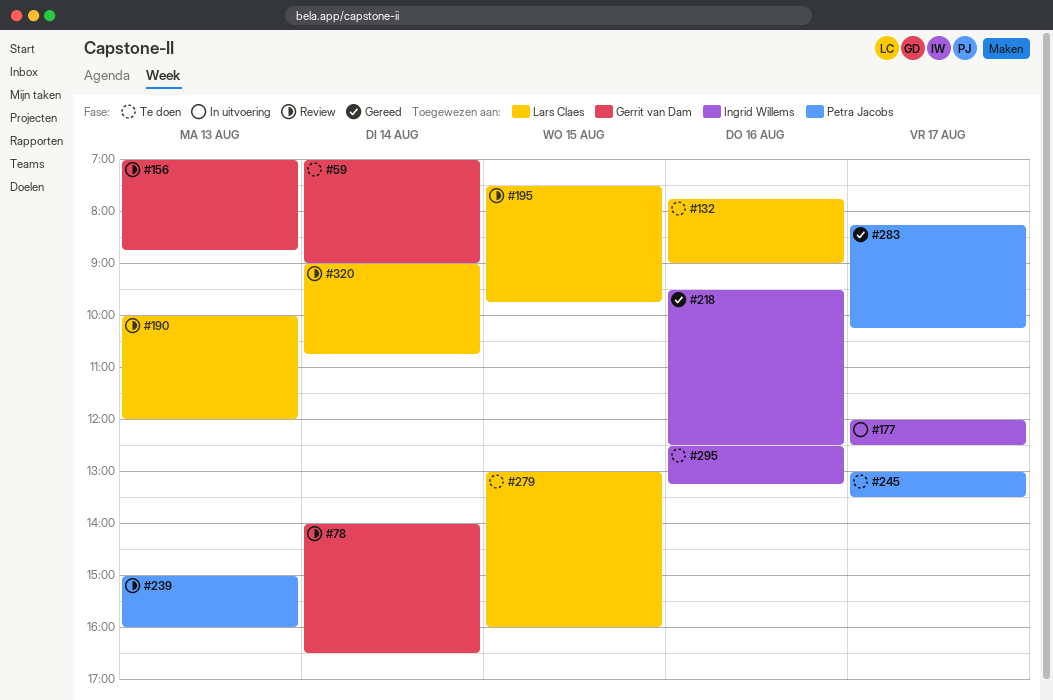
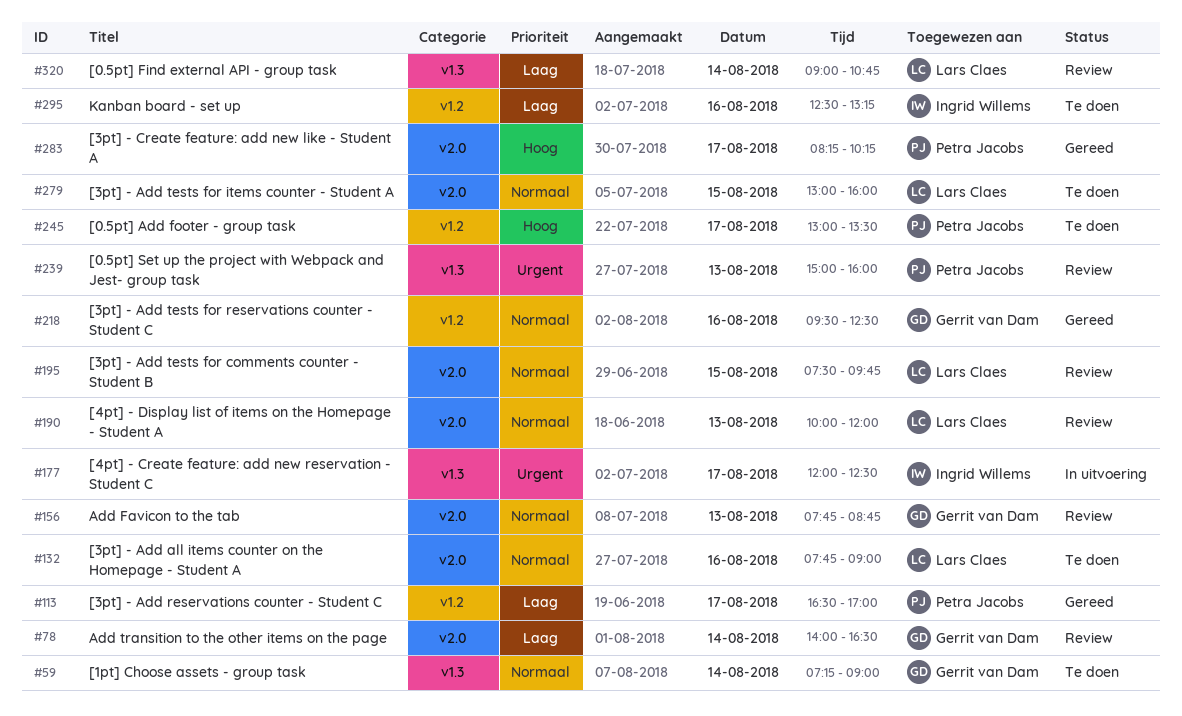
#59, begins: 07:00 -> 07:15
#113: none -> present
#156, begins: 07:00 -> 07:45
#218, owner: Ingrid Willems -> Gerrit van Dam

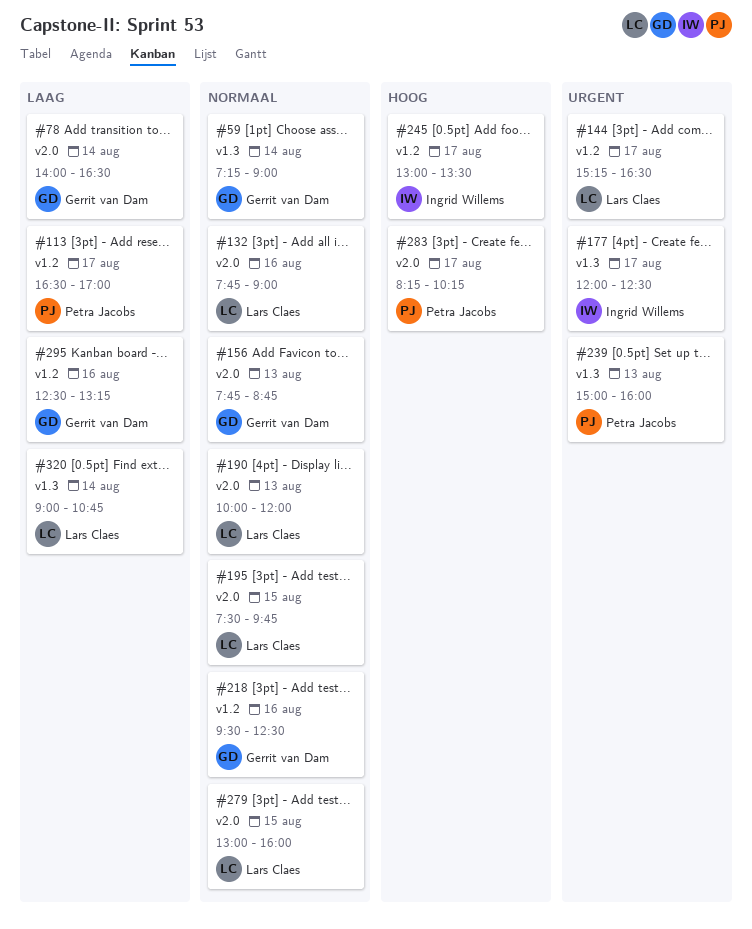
#144: none -> present
#245, owner: Petra Jacobs -> Ingrid Willems
#295, owner: Ingrid Willems -> Gerrit van Dam

